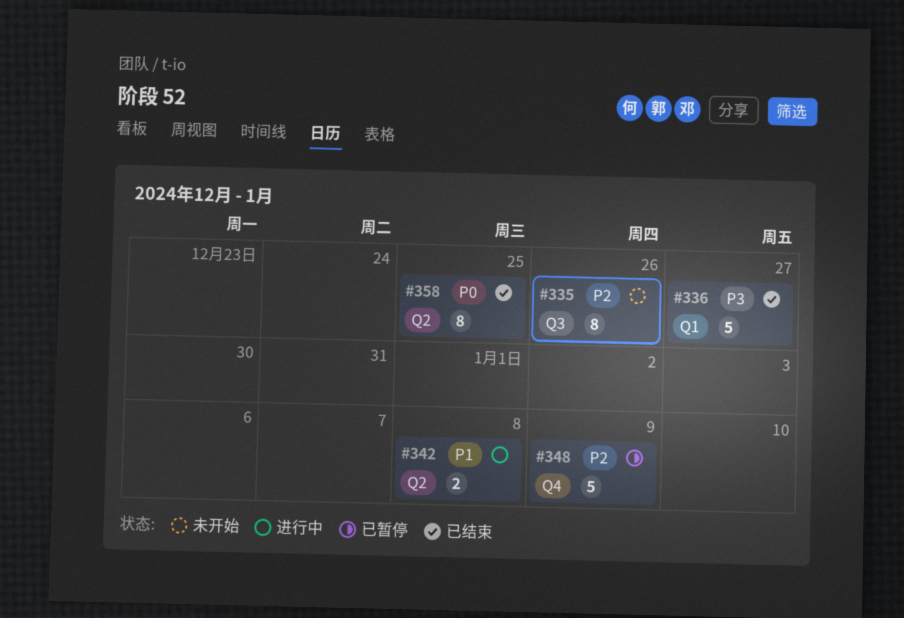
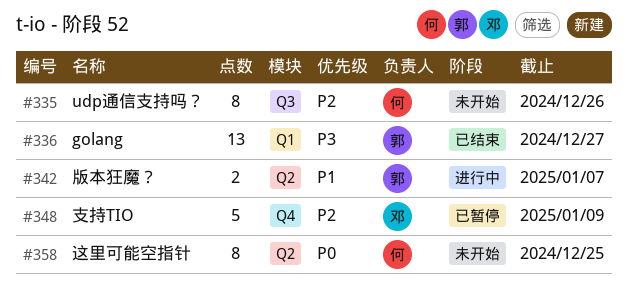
#336, estimate: 5 -> 13
#342, due: Jan 8 -> Jan 7
#358, status: 已结束 -> 未开始

